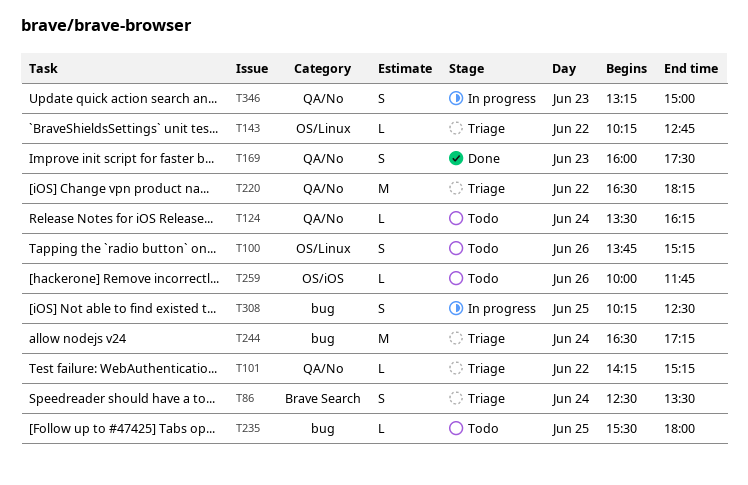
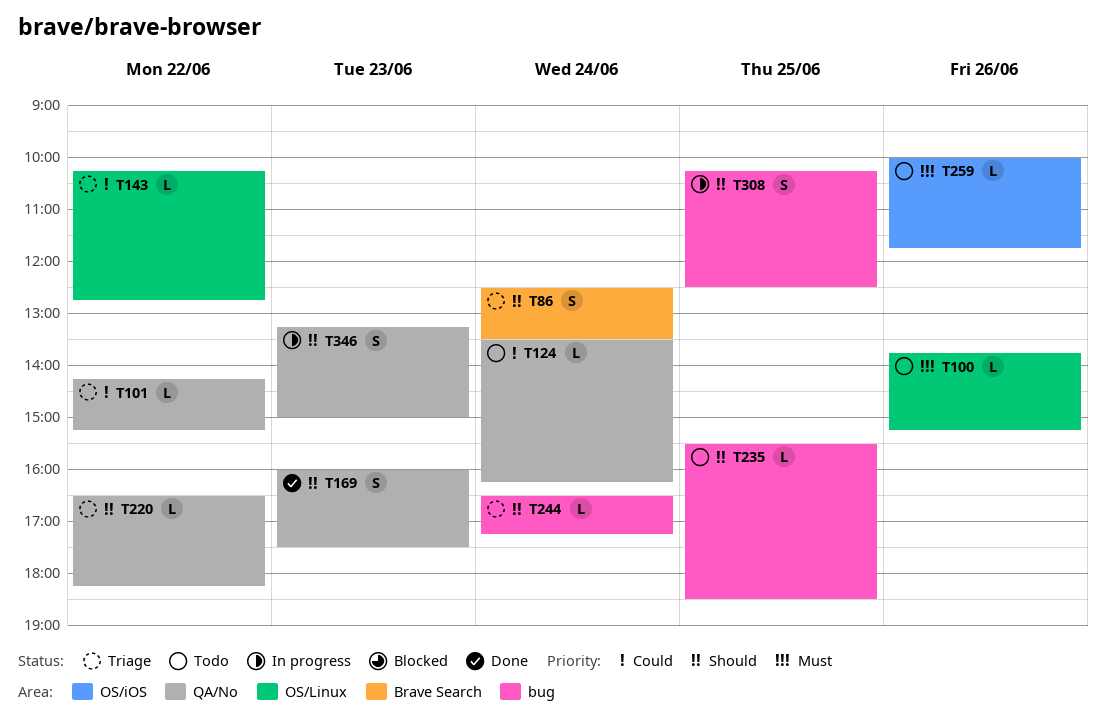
T100, estimate: S -> L
T220, estimate: M -> L
T235, ends: 18:00 -> 18:30
T244, estimate: M -> L

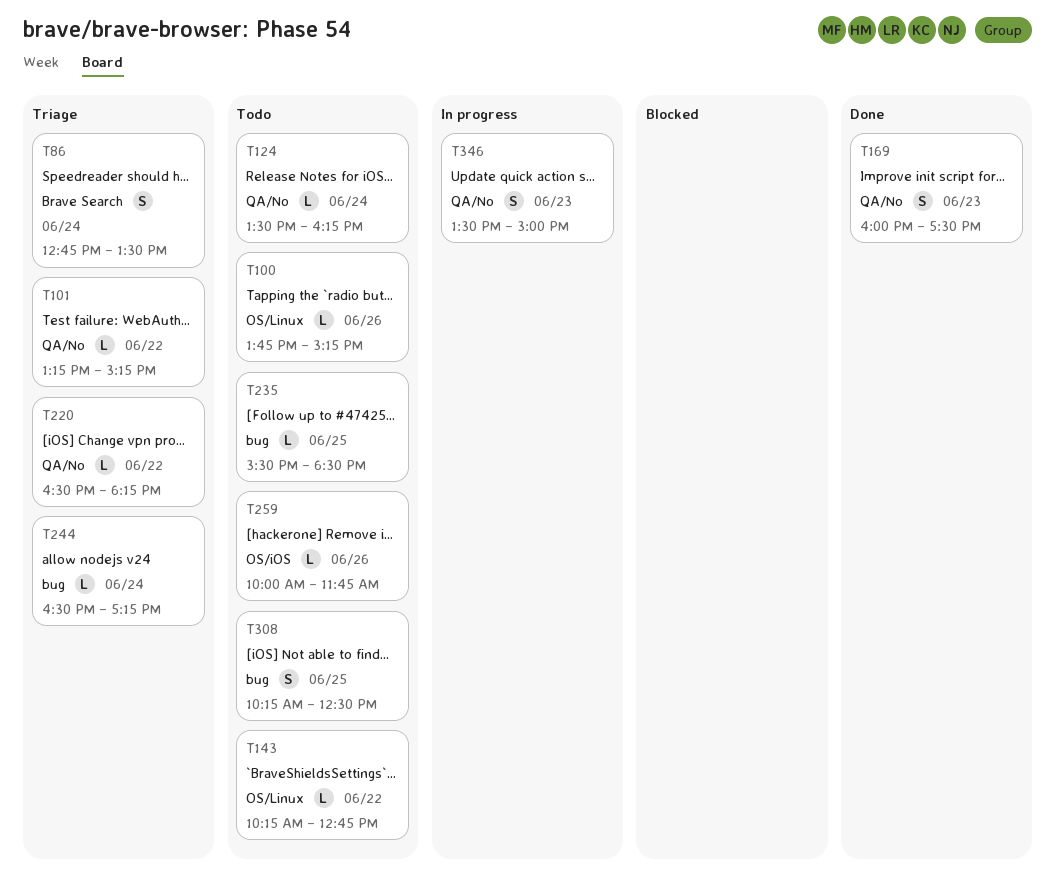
T86, begins: 12:30 -> 12:45
T101, begins: 14:15 -> 13:15
T143, status: Triage -> Todo
T308, status: In progress -> Todo
T346, begins: 13:15 -> 13:30

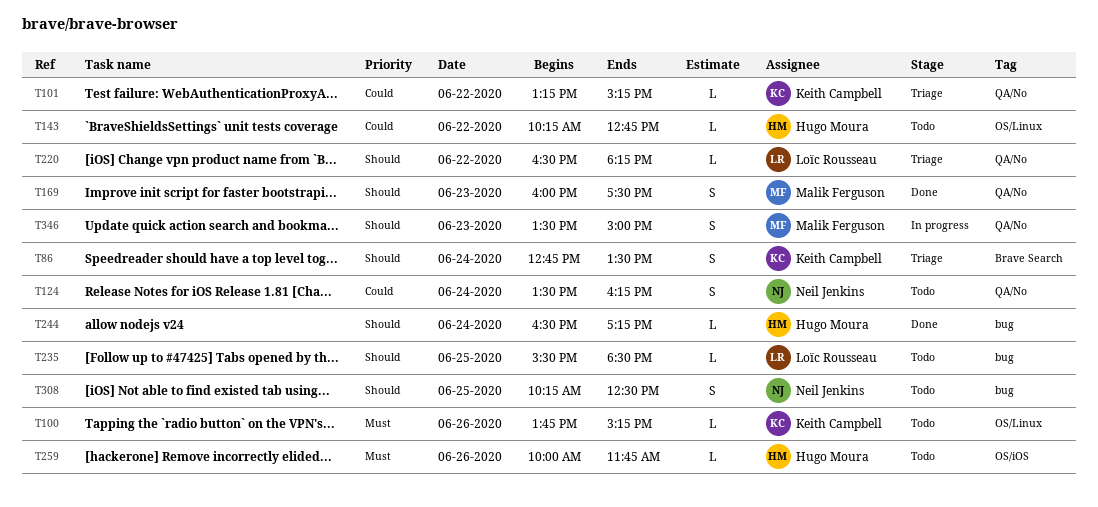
T124, estimate: L -> S
T244, status: Triage -> Done

